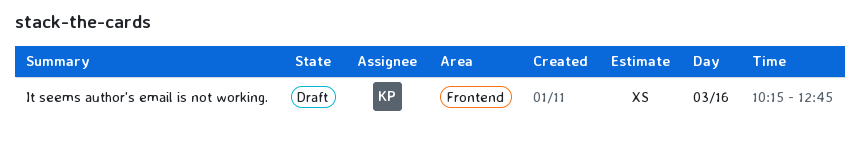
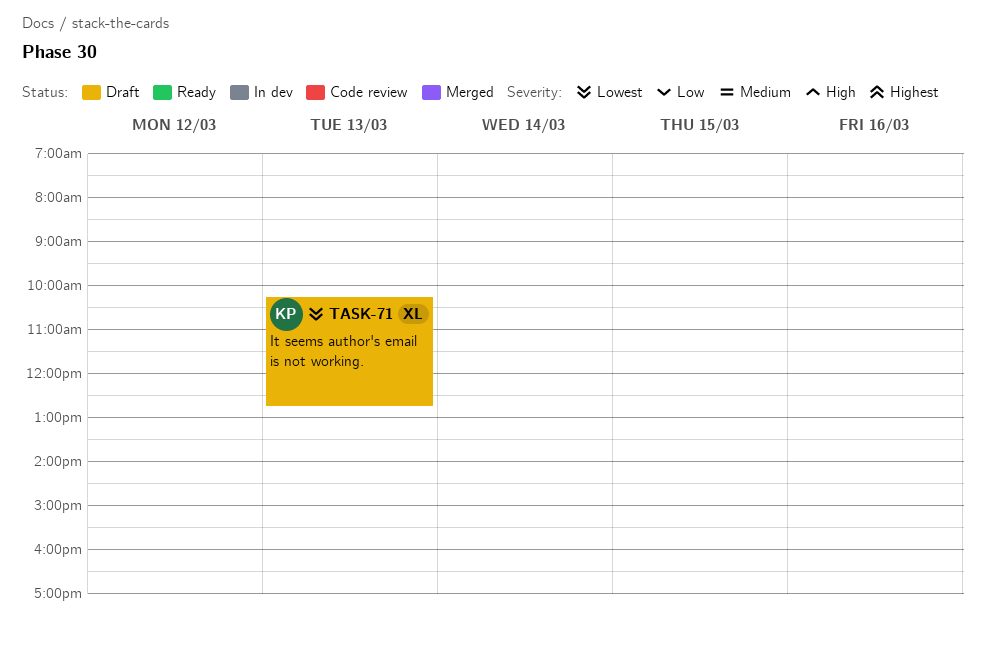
It seems author's email is not working., estimate: XS -> XL
It seems author's email is not working., day: Mar 16 -> Mar 13

